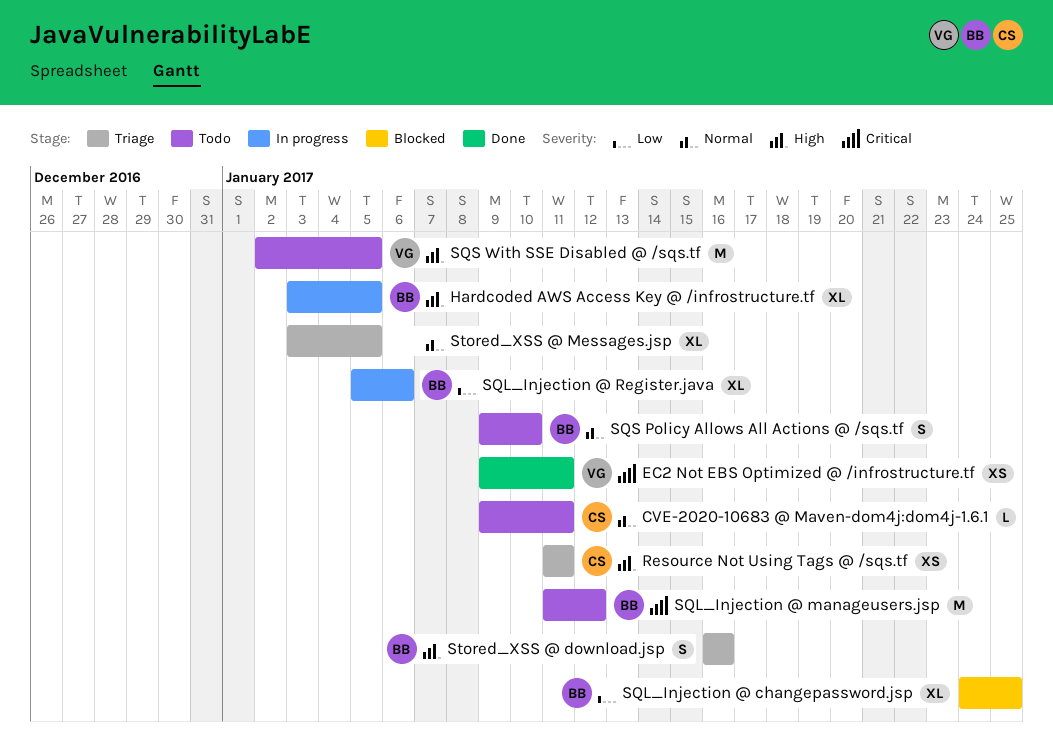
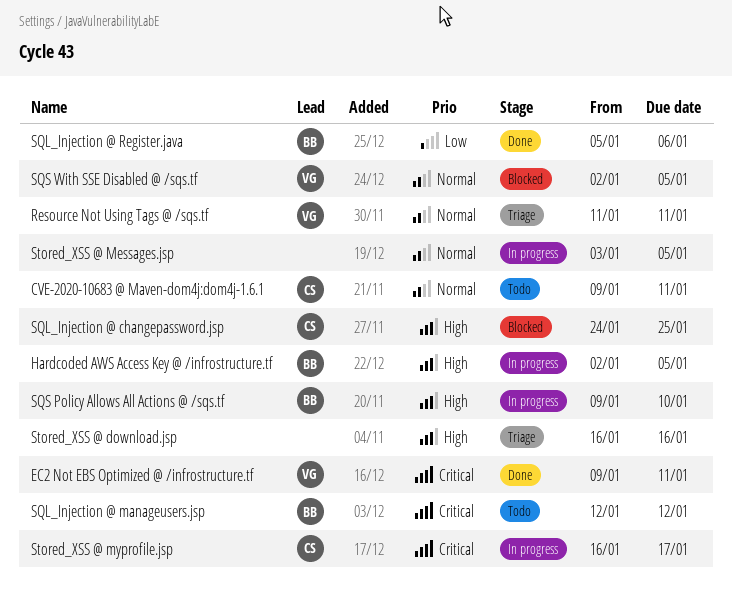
Hardcoded AWS Access Key @ /infrostructure.tf, start: Jan 3 -> Jan 2
Resource Not Using Tags @ /sqs.tf, owner: CS -> VG
Resource Not Using Tags @ /sqs.tf, priority: High -> Normal
SQL_Injection @ changepassword.jsp, owner: BB -> CS
SQL_Injection @ changepassword.jsp, priority: Low -> High
SQL_Injection @ manageusers.jsp, start: Jan 11 -> Jan 12
SQL_Injection @ Register.java, status: In progress -> Done
SQS Policy Allows All Actions @ /sqs.tf, status: Todo -> In progress
SQS Policy Allows All Actions @ /sqs.tf, priority: Normal -> High
SQS With SSE Disabled @ /sqs.tf, status: Todo -> Blocked
SQS With SSE Disabled @ /sqs.tf, priority: High -> Normal
Stored_XSS @ download.jsp, owner: BB -> none
Stored_XSS @ Messages.jsp, status: Triage -> In progress
Stored_XSS @ myprofile.jsp: none -> present

